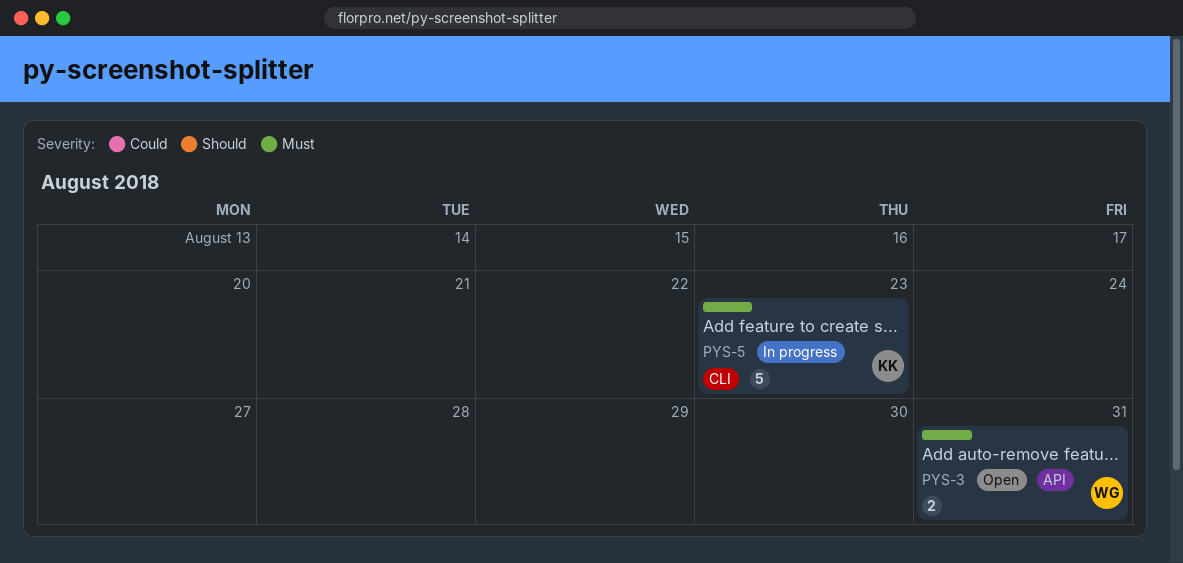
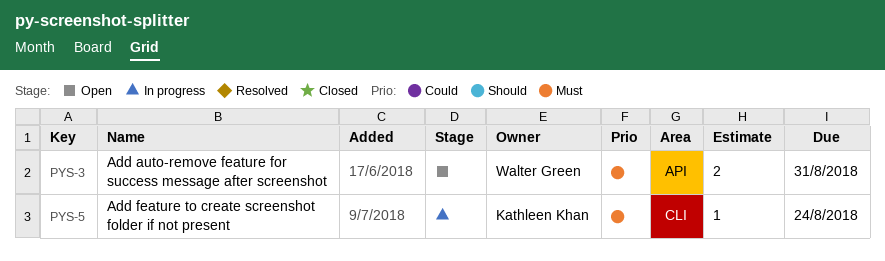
PYS-5, estimate: 5 -> 1
PYS-5, due: Aug 23 -> Aug 24

